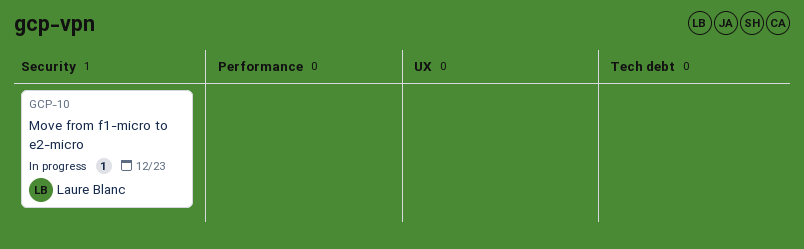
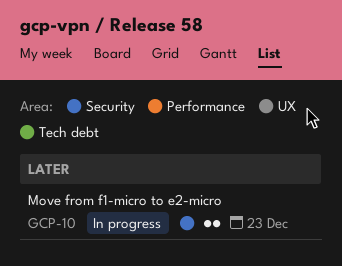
GCP-10, estimate: 1 -> 2

